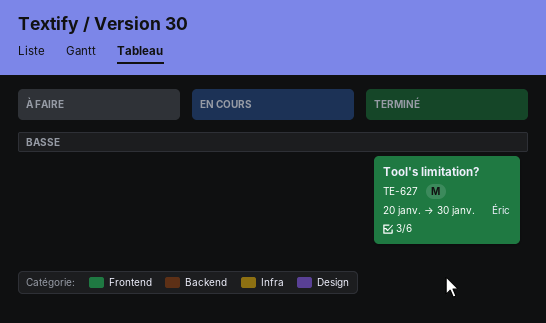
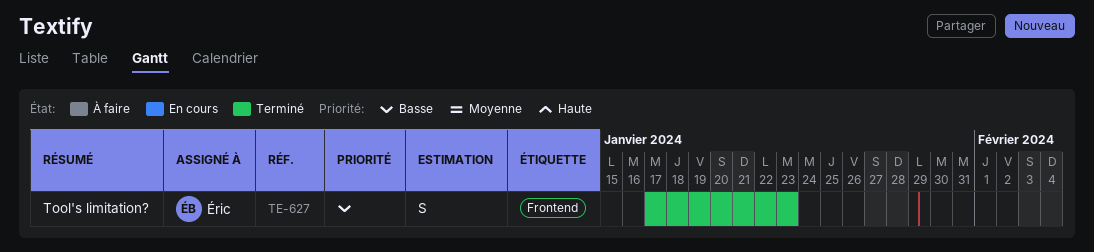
TE-627, estimate: M -> S
TE-627, start: Jan 20 -> Jan 17
TE-627, due: Jan 30 -> Jan 23

